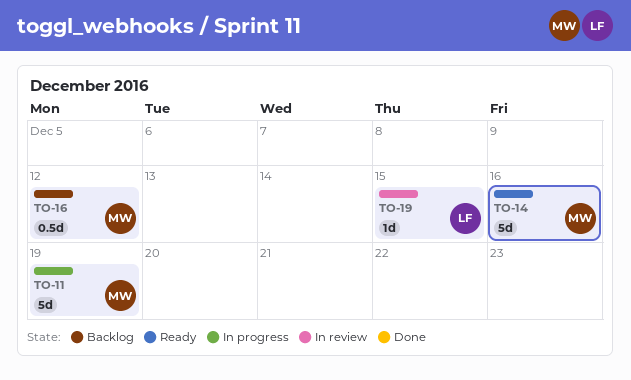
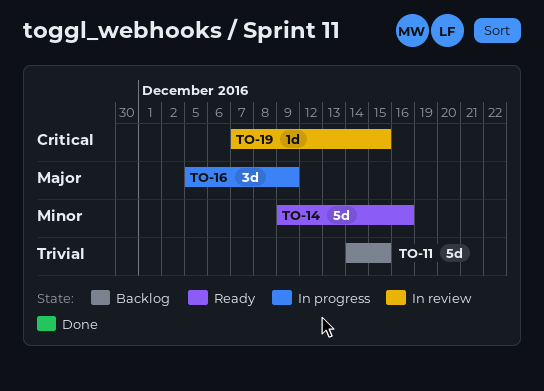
TO-11, status: In progress -> Backlog
TO-11, due: Dec 19 -> Dec 15
TO-16, status: Backlog -> In progress
TO-16, estimate: 0.5d -> 3d
TO-16, due: Dec 12 -> Dec 9

